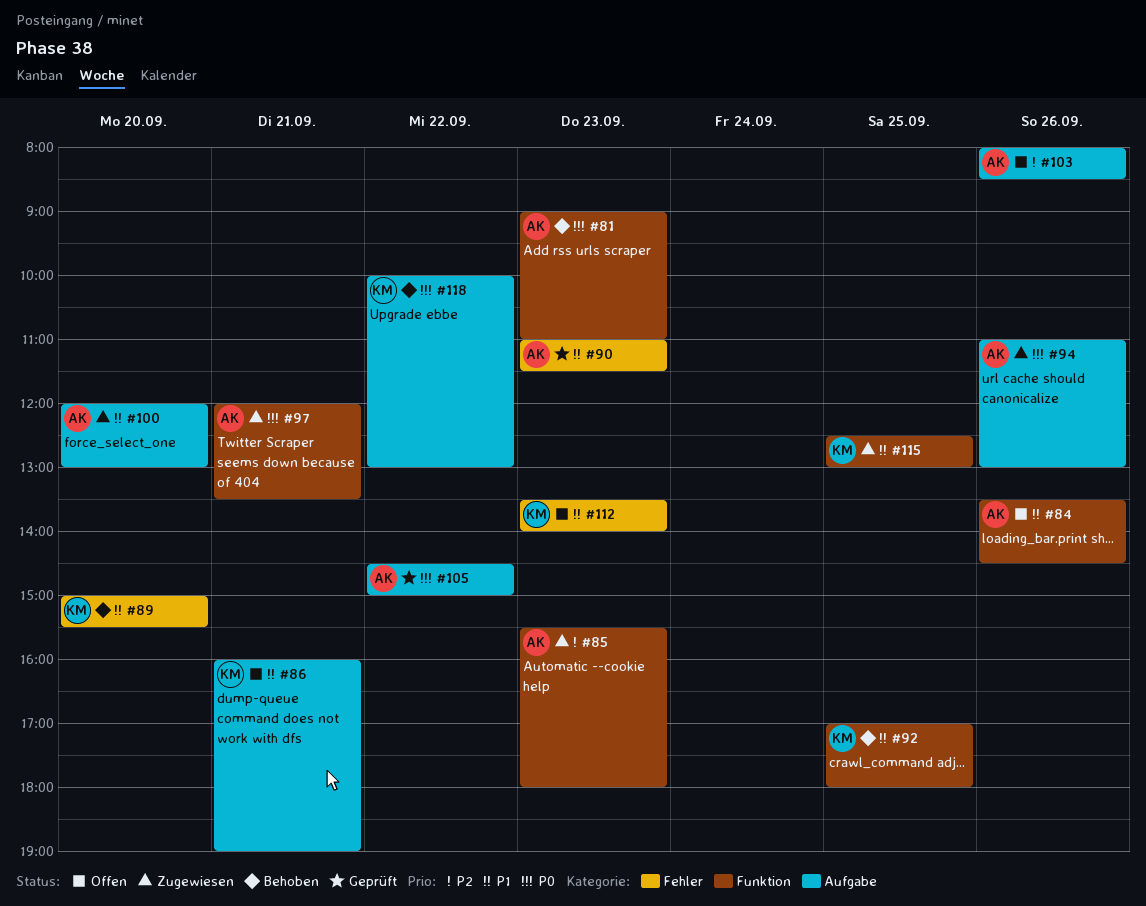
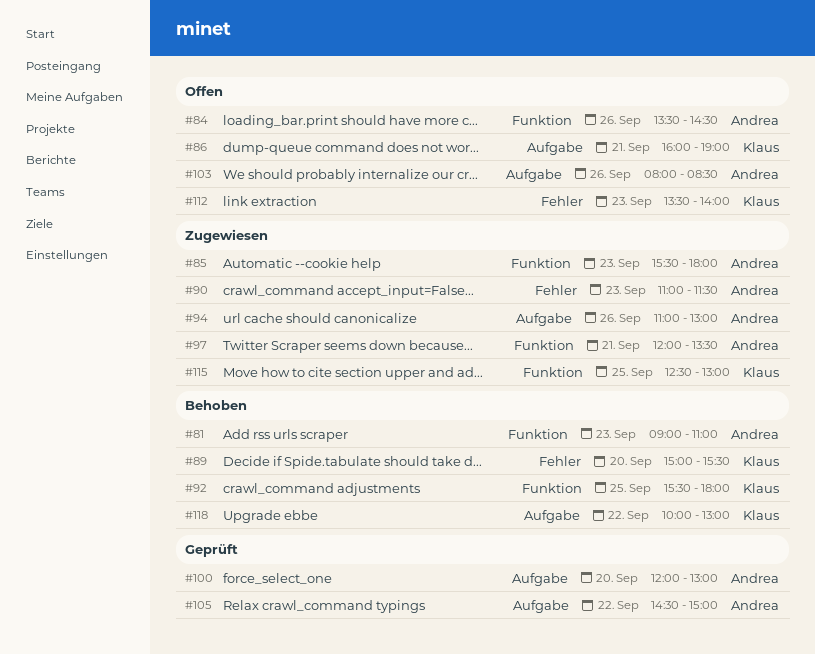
#90, status: Geprüft -> Zugewiesen
#92, begins: 17:00 -> 15:30
#100, status: Zugewiesen -> Geprüft

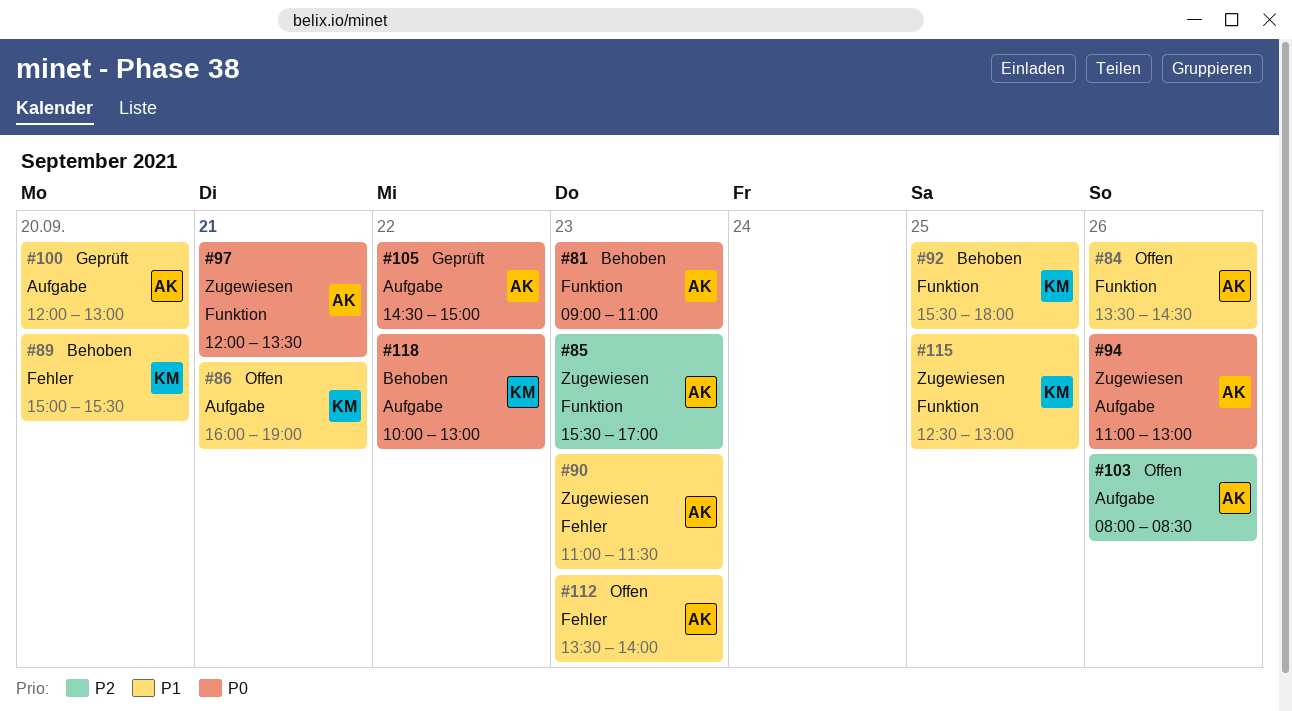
#85, ends: 18:00 -> 17:00
#112, owner: Klaus -> Andrea

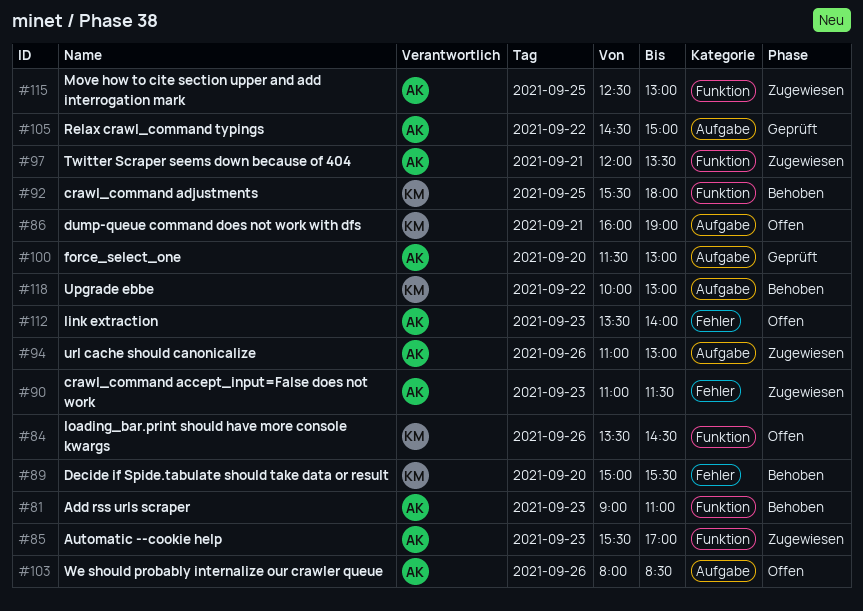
#84, owner: AK -> KM
#100, begins: 12:00 -> 11:30
#115, owner: KM -> AK

